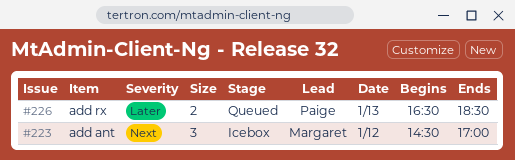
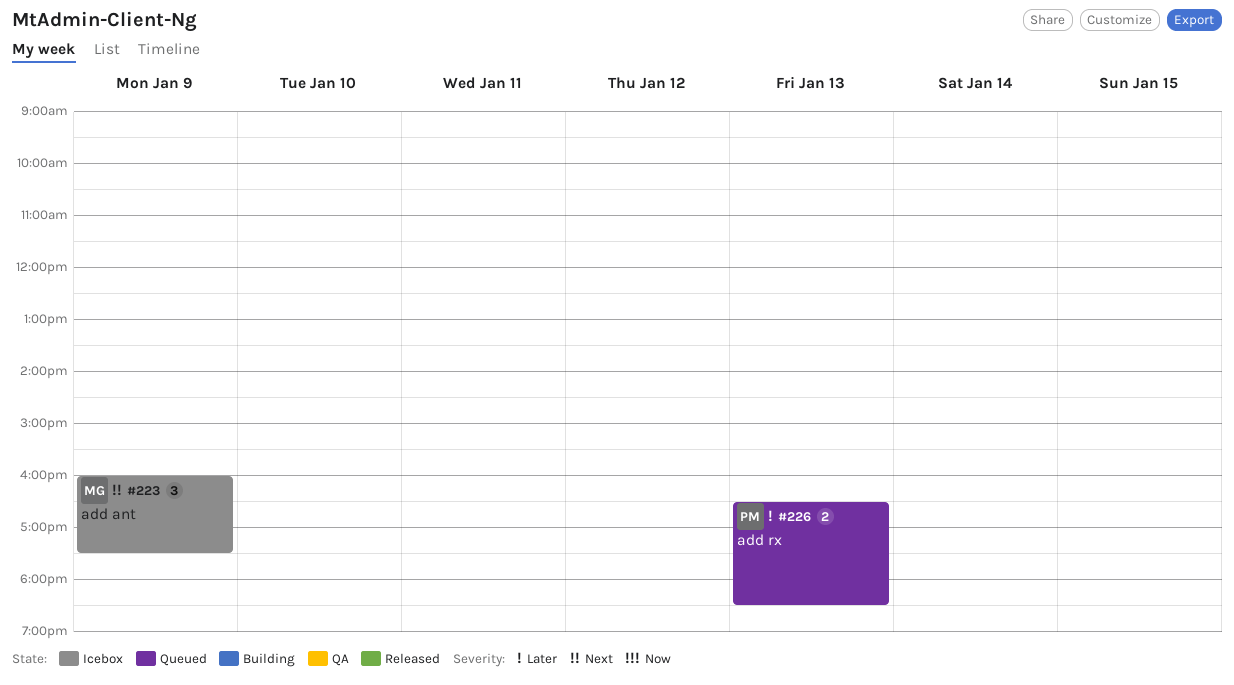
#223, day: Jan 12 -> Jan 9
#223, begins: 14:30 -> 16:00
#223, ends: 17:00 -> 17:30

